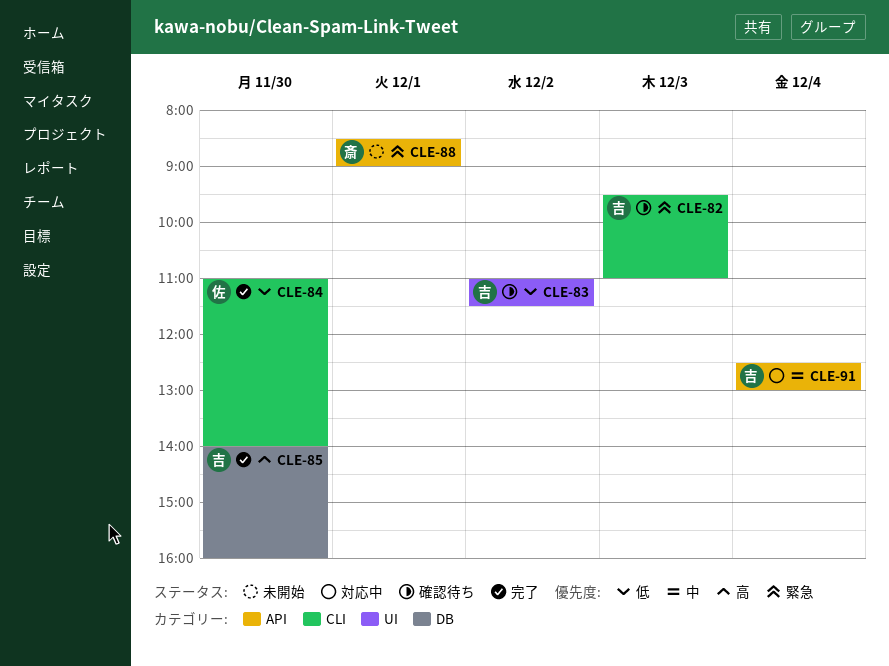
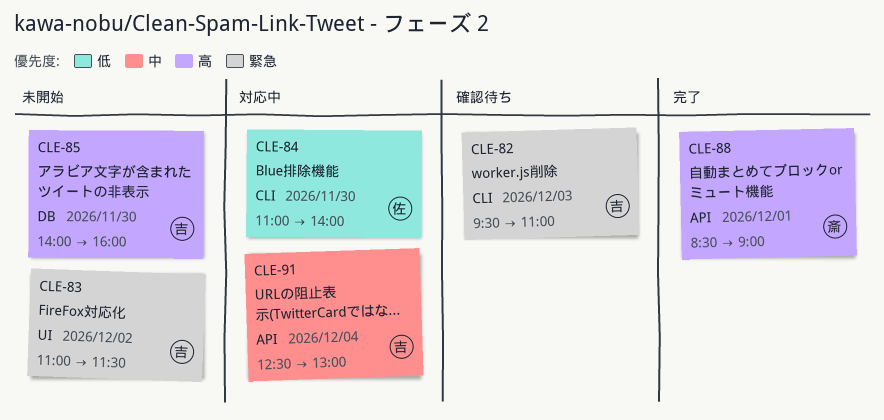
CLE-83, status: 確認待ち -> 未開始
CLE-83, priority: 低 -> 緊急
CLE-84, status: 完了 -> 対応中
CLE-85, status: 完了 -> 未開始
CLE-88, status: 未開始 -> 完了
CLE-88, priority: 緊急 -> 高

